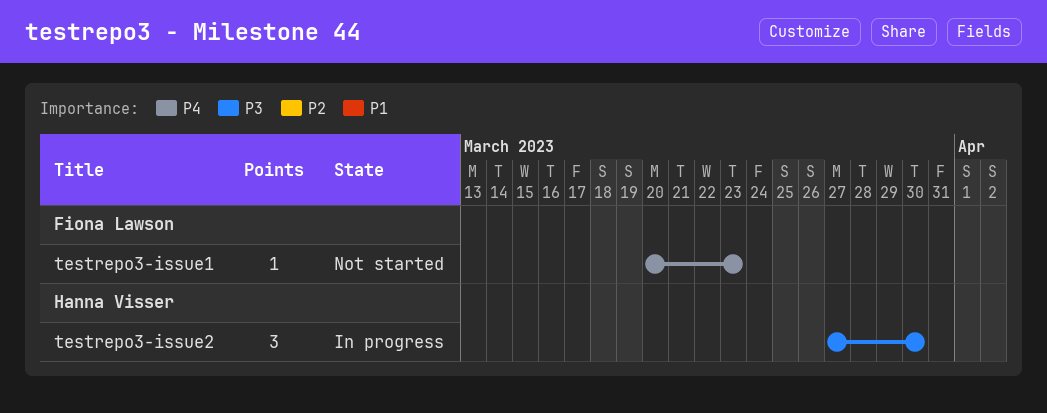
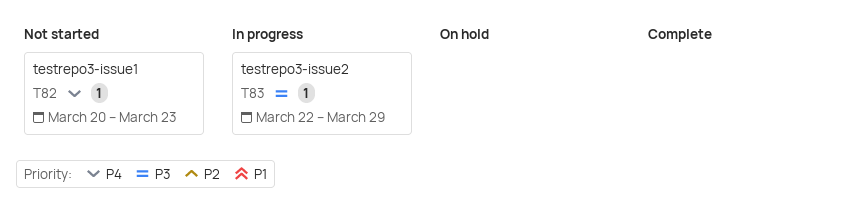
testrepo3-issue2, estimate: 3 -> 1
testrepo3-issue2, start: Mar 27 -> Mar 22
testrepo3-issue2, due: Mar 30 -> Mar 29

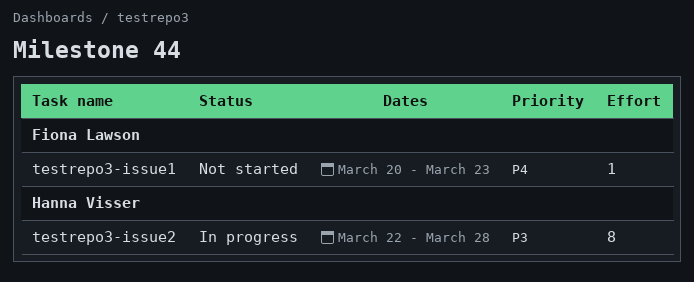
testrepo3-issue2, estimate: 1 -> 8
testrepo3-issue2, due: Mar 29 -> Mar 28

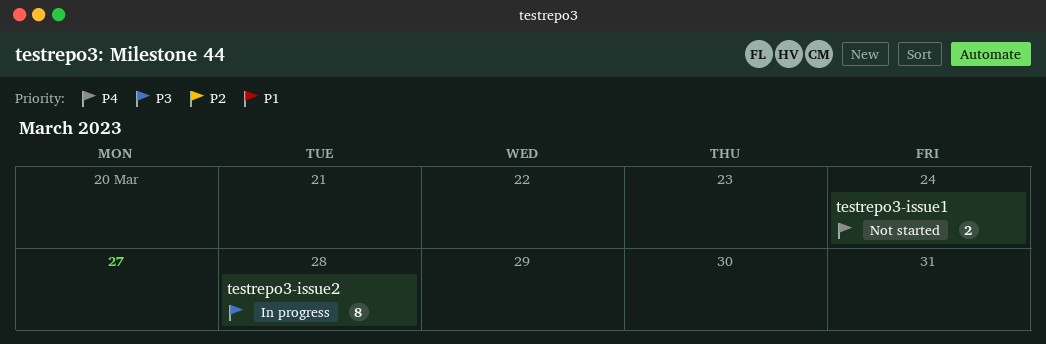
testrepo3-issue1, estimate: 1 -> 2
testrepo3-issue1, due: Mar 23 -> Mar 24

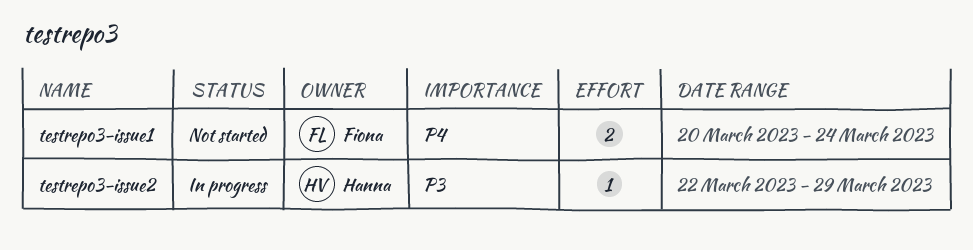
testrepo3-issue2, estimate: 8 -> 1
testrepo3-issue2, due: Mar 28 -> Mar 29

